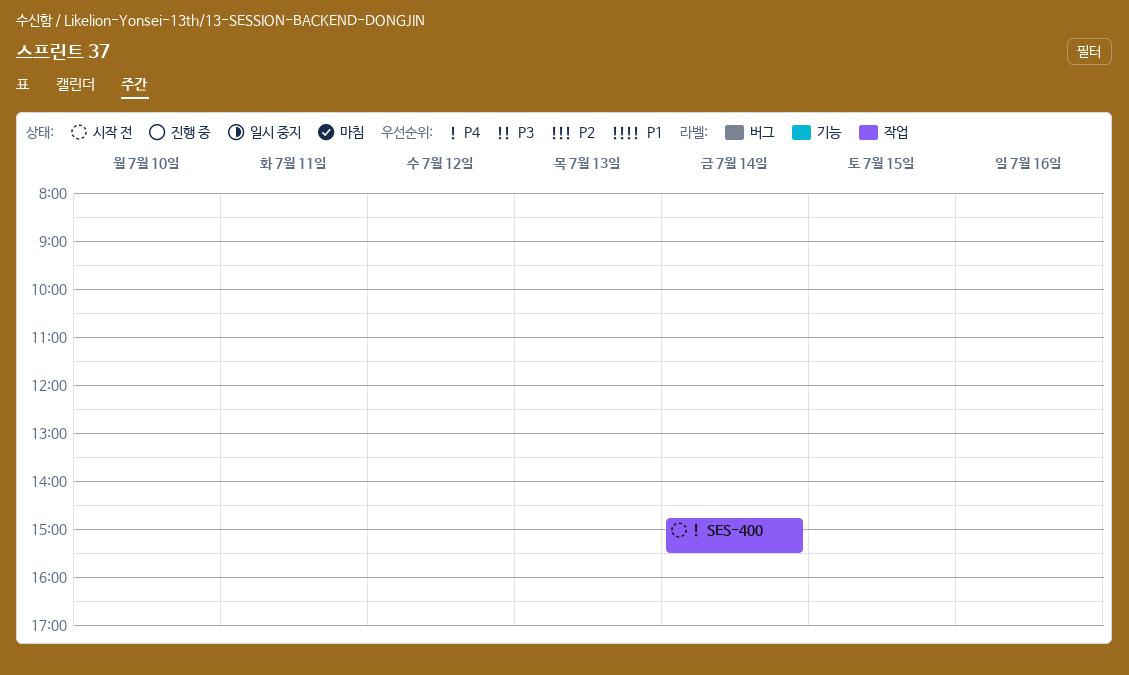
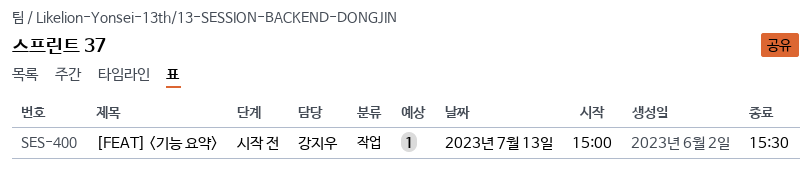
SES-400, day: Jul 14 -> Jul 13
SES-400, begins: 14:45 -> 15:00

